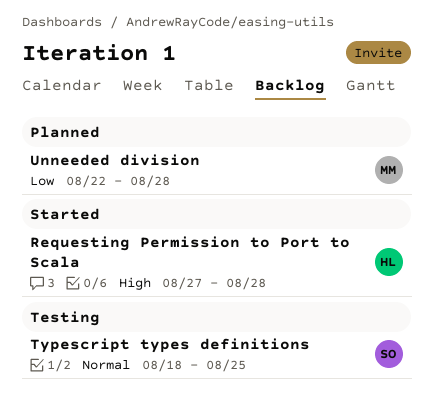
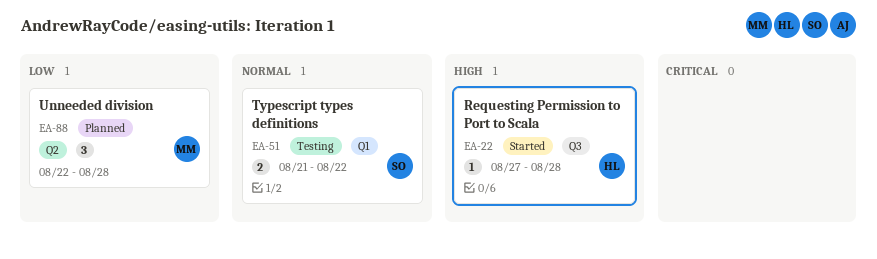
Typescript types definitions, start: Aug 18 -> Aug 21
Typescript types definitions, due: Aug 25 -> Aug 22

